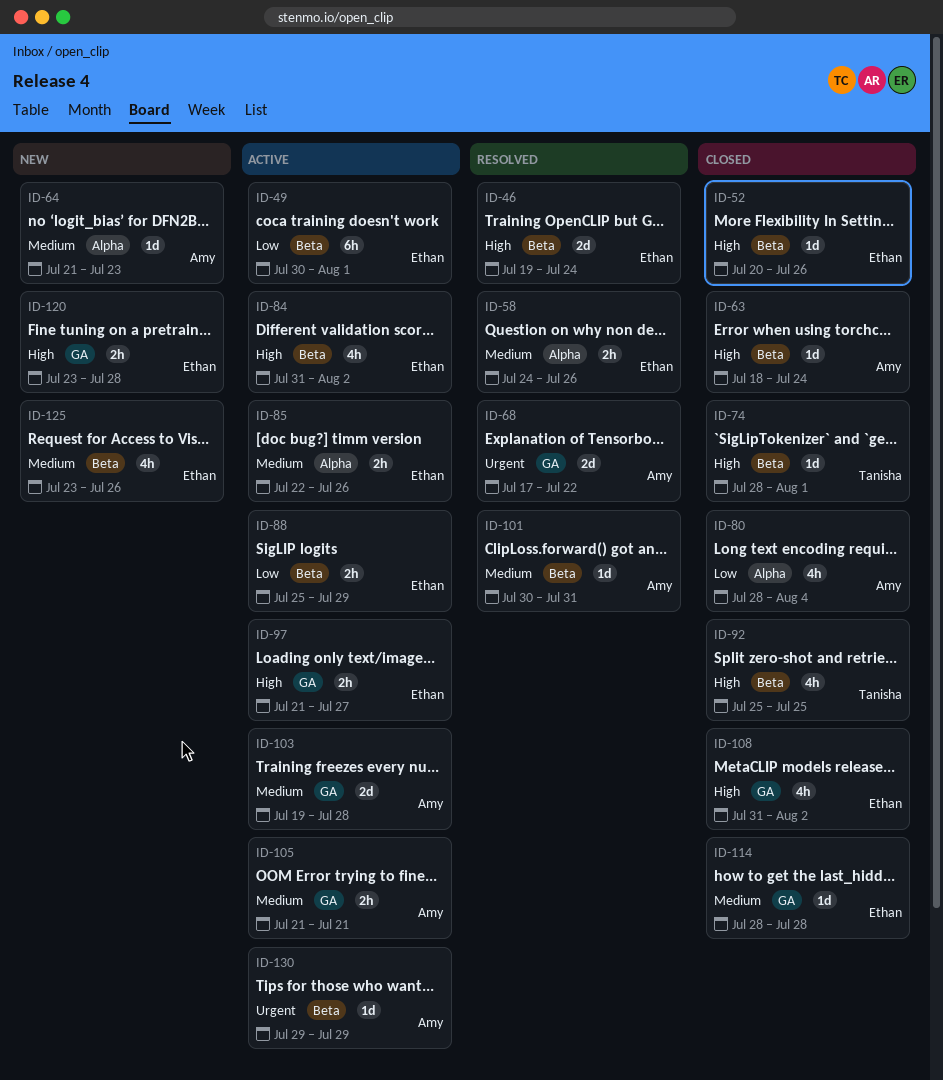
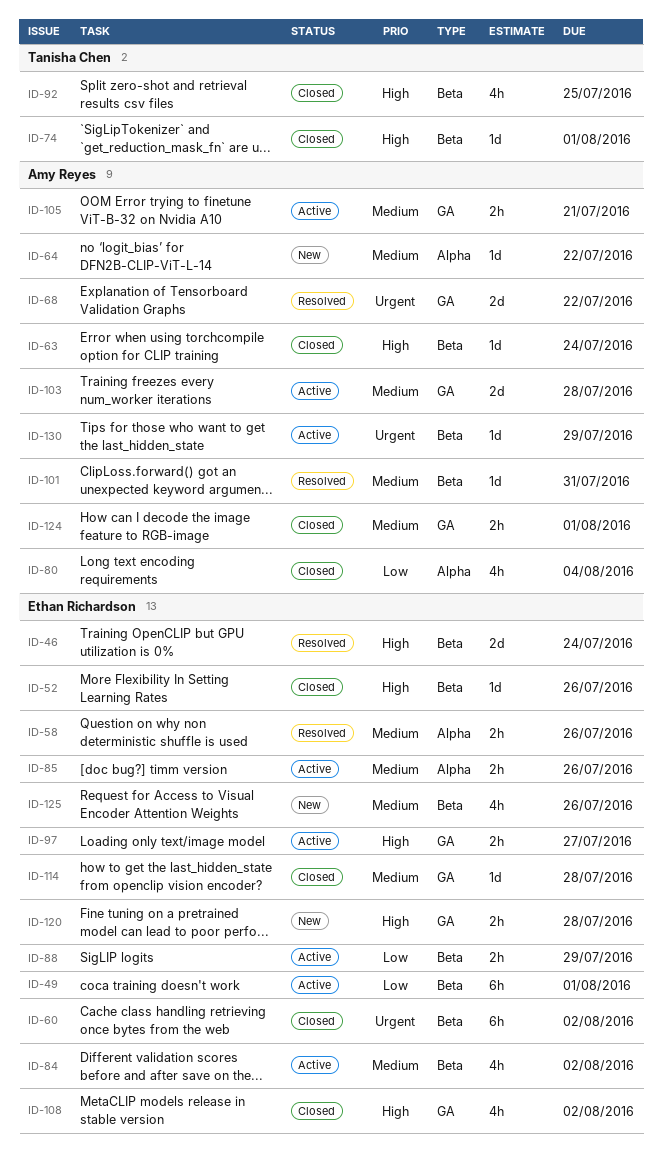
ID-60: none -> present
ID-64, due: Jul 23 -> Jul 22
ID-84, priority: High -> Medium
ID-124: none -> present

